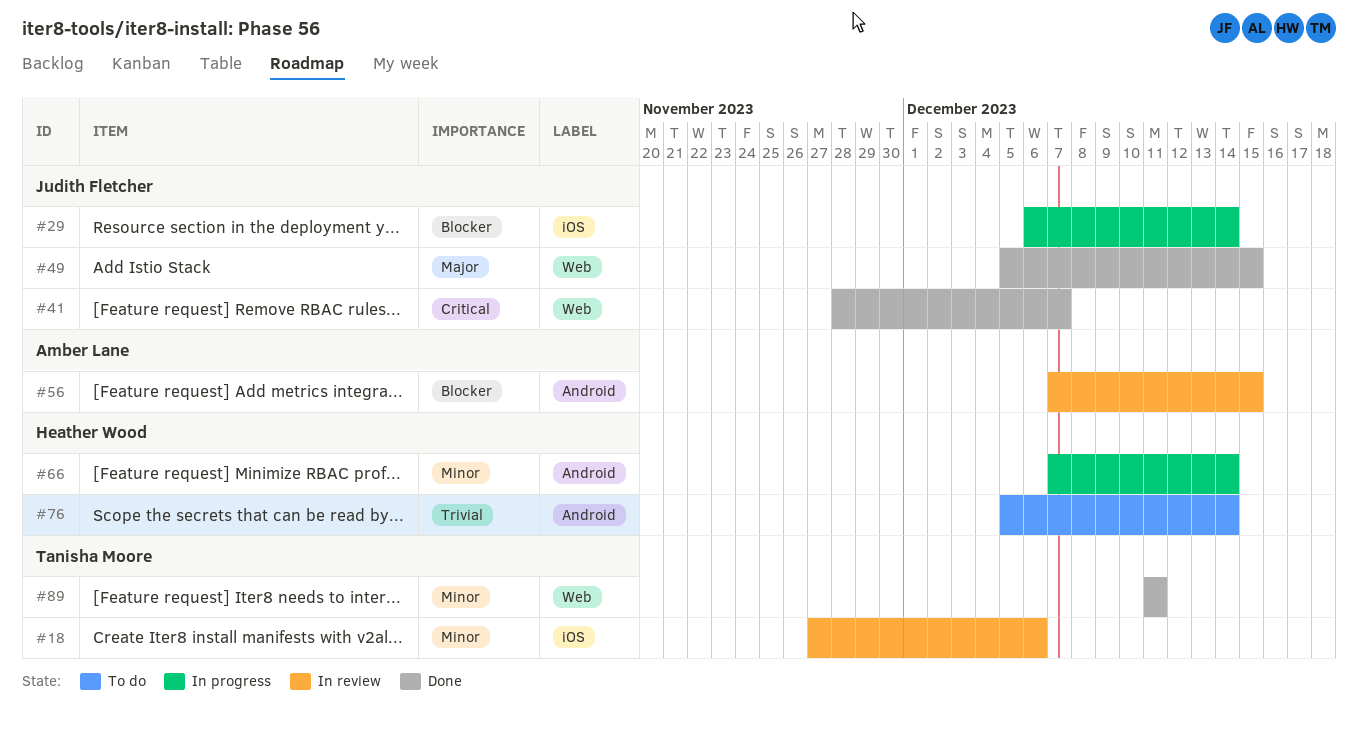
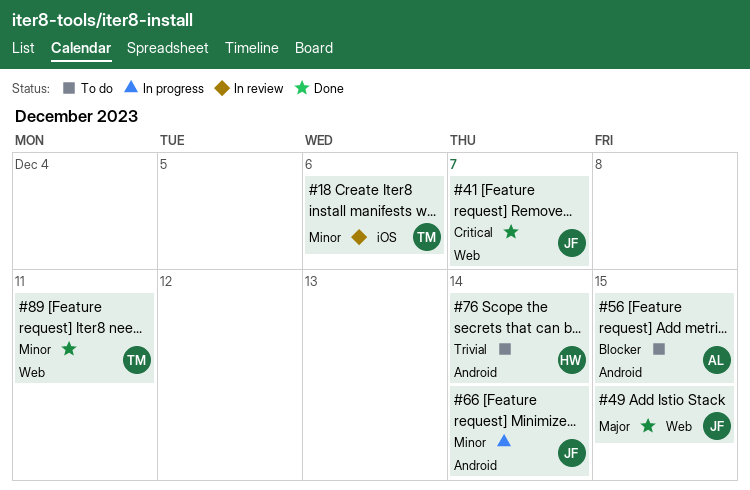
#29: present -> none
#56, status: In review -> To do
#66, owner: Heather Wood -> Judith Fletcher

